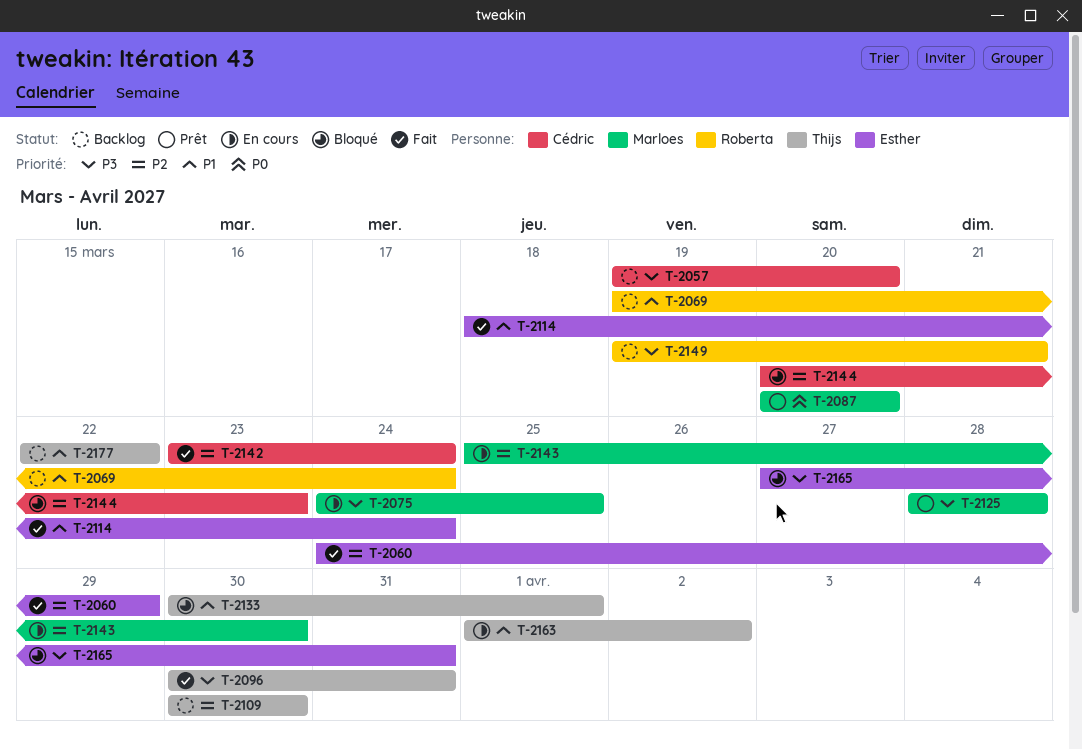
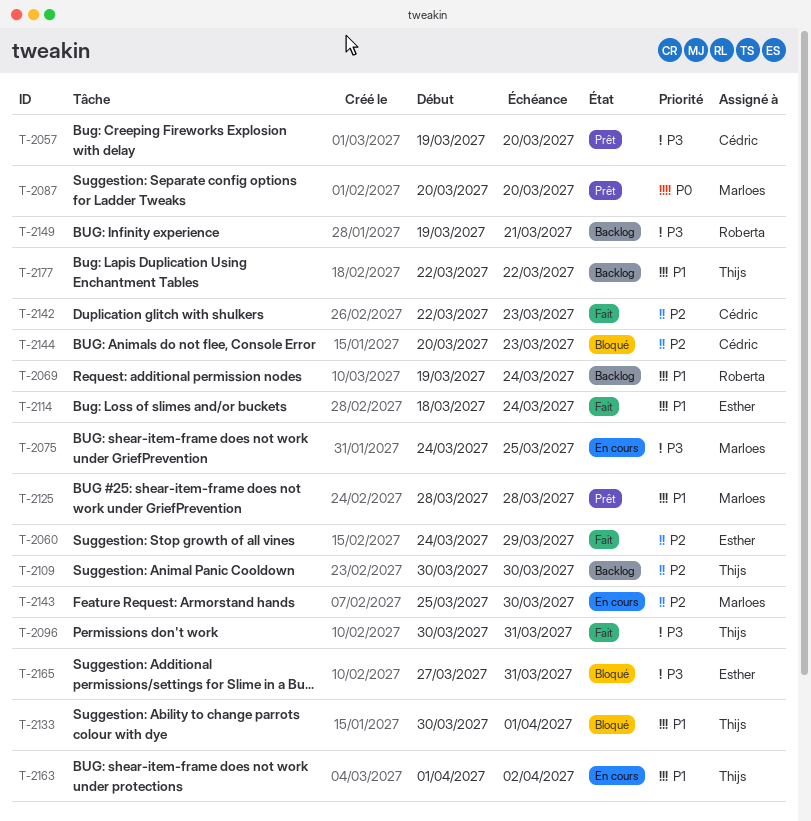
T-2057, status: Backlog -> Prêt
T-2125, priority: P3 -> P1
T-2142, start: Mar 23 -> Mar 22
T-2142, due: Mar 24 -> Mar 23

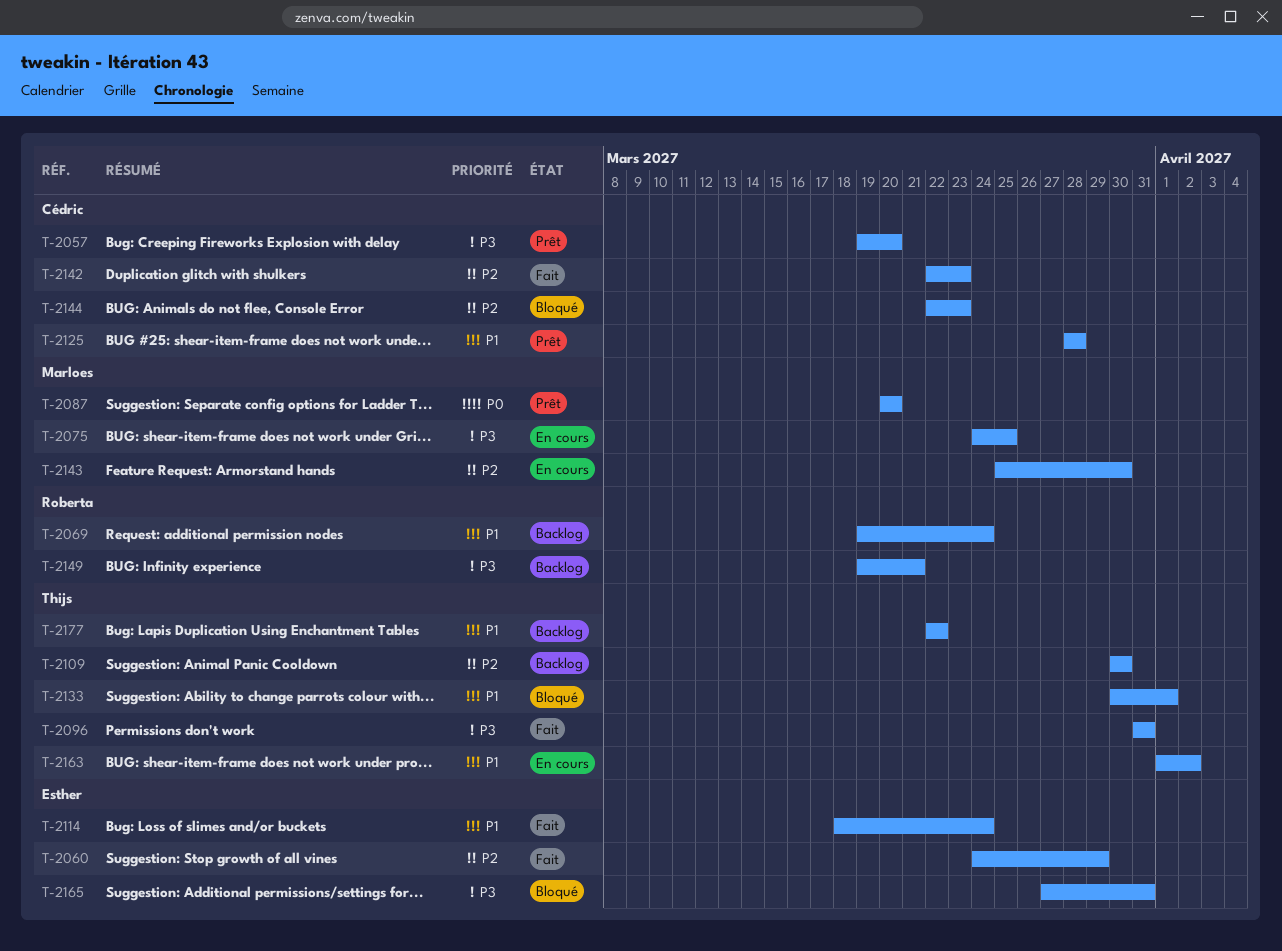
T-2096, start: Mar 30 -> Mar 31
T-2125, owner: Marloes -> Cédric
T-2144, start: Mar 20 -> Mar 22

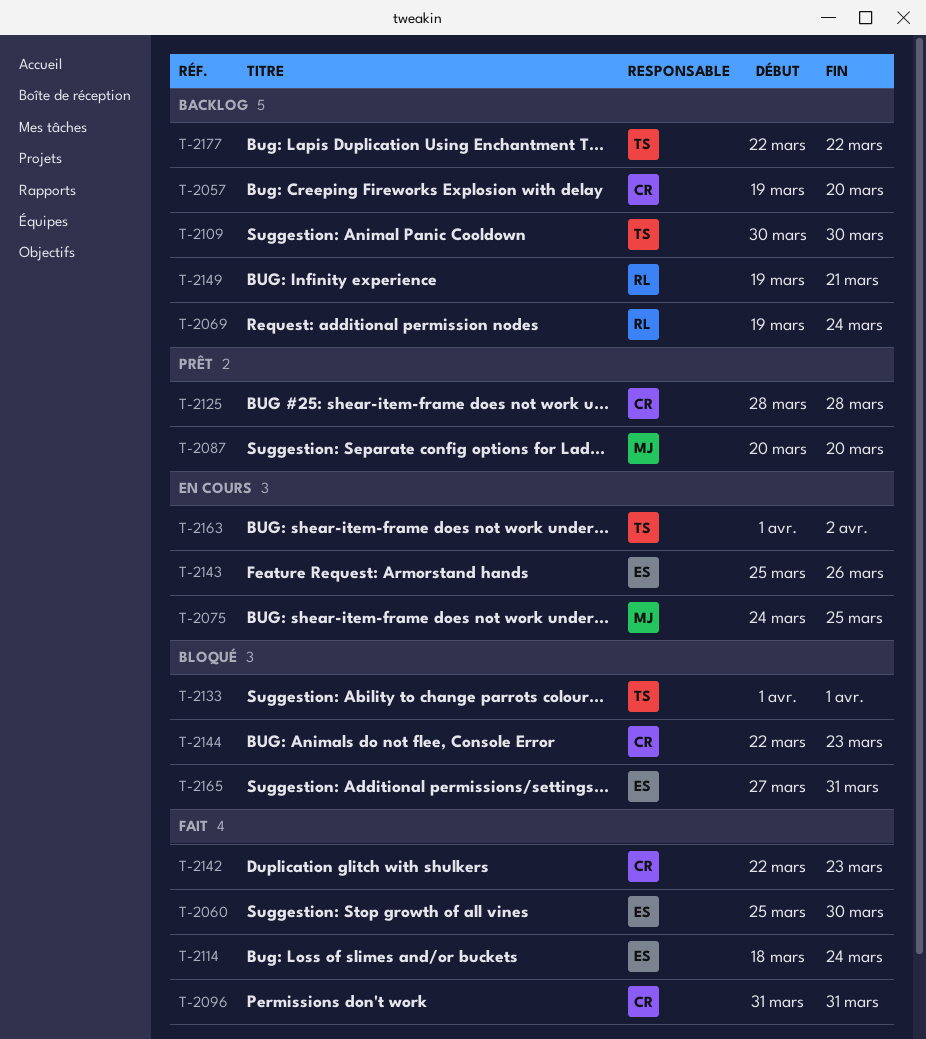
T-2057, status: Prêt -> Backlog
T-2060, start: Mar 24 -> Mar 25
T-2060, due: Mar 29 -> Mar 30
T-2096, owner: Thijs -> Cédric
T-2133, start: Mar 30 -> Apr 1
T-2143, owner: Marloes -> Esther
T-2143, due: Mar 30 -> Mar 26

